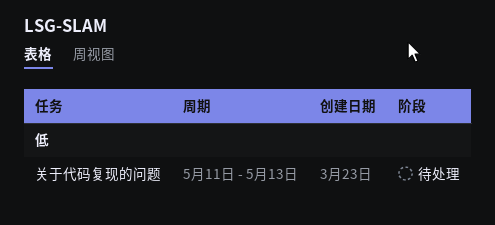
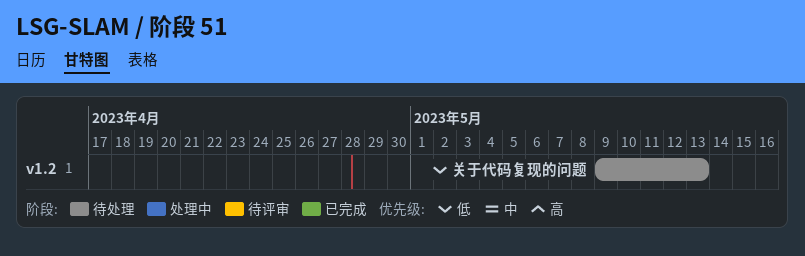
关于代码复现的问题, start: May 11 -> May 9

